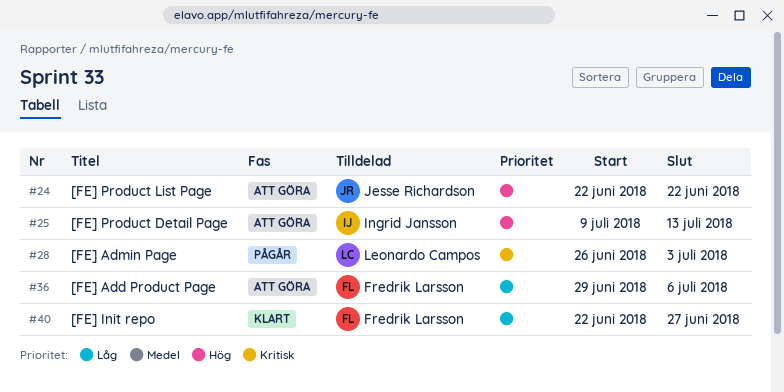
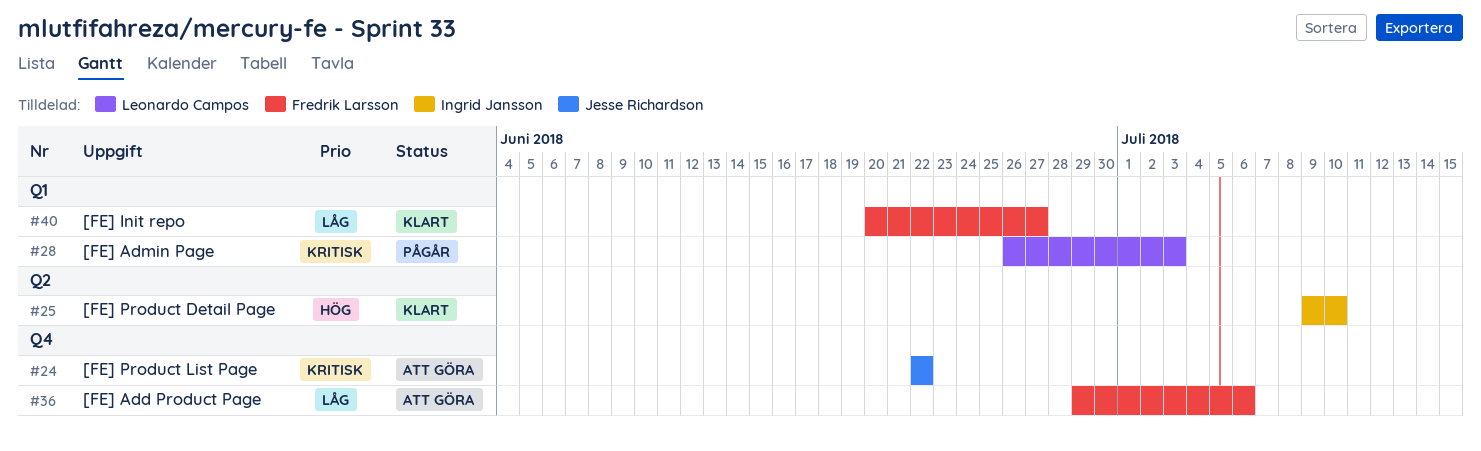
#24, priority: Hög -> Kritisk
#25, status: Att göra -> Klart
#25, due: Jul 13 -> Jul 10
#40, start: Jun 22 -> Jun 20

